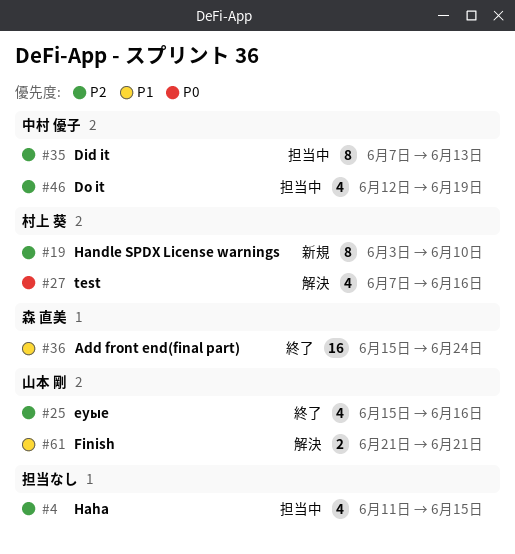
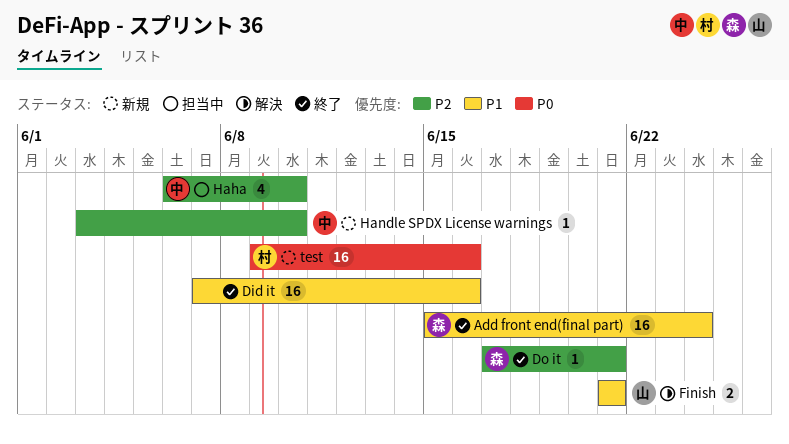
Did it, status: 担当中 -> 終了
Did it, owner: 中村 優子 -> none
Did it, priority: P2 -> P1
Did it, estimate: 8 -> 16
Did it, due: Jun 13 -> Jun 16
Do it, status: 担当中 -> 終了
Do it, owner: 中村 優子 -> 森 直美
Do it, estimate: 4 -> 1
Do it, start: Jun 12 -> Jun 17
Do it, due: Jun 19 -> Jun 21
Haha, owner: none -> 中村 優子
Haha, start: Jun 11 -> Jun 6
Haha, due: Jun 15 -> Jun 10
Handle SPDX License warnings, owner: 村上 葵 -> 中村 優子
Handle SPDX License warnings, estimate: 8 -> 1
test, status: 解決 -> 新規
test, estimate: 4 -> 16
test, start: Jun 7 -> Jun 9
еуые: present -> none

